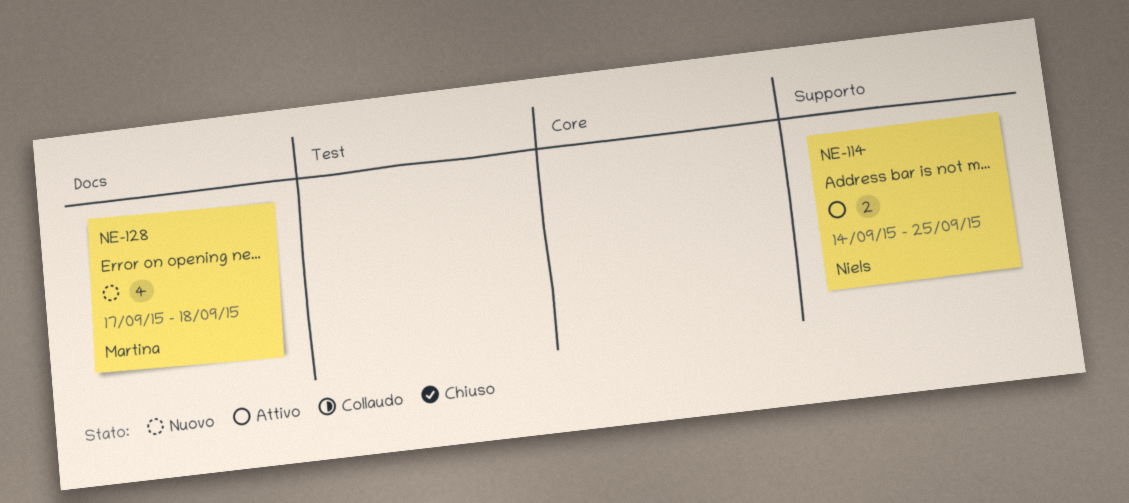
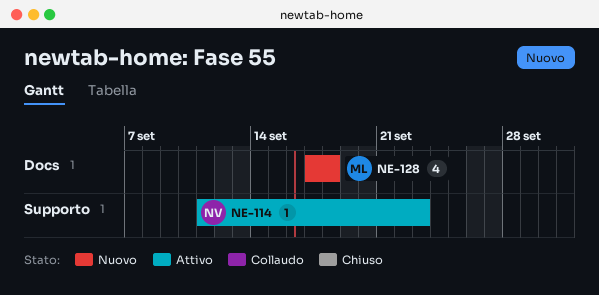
NE-114, estimate: 2 -> 1
NE-114, start: Sep 14 -> Sep 11
NE-114, due: Sep 25 -> Sep 23

